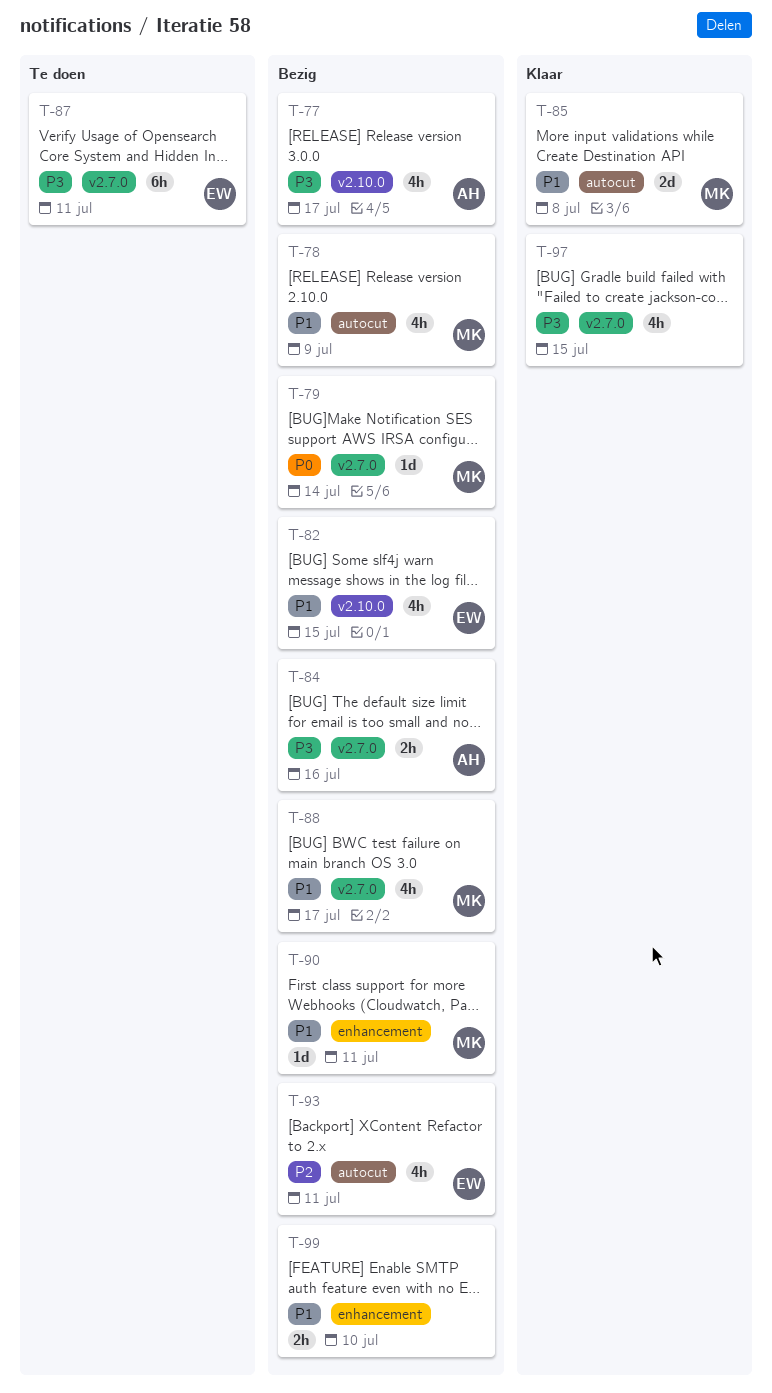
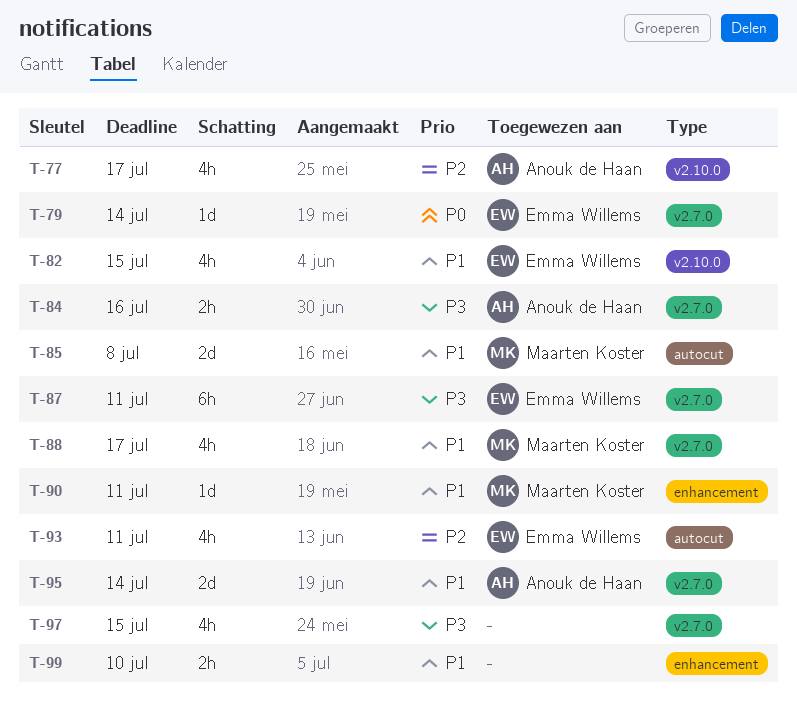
T-77, priority: P3 -> P2
T-78: present -> none
T-79, owner: Maarten Koster -> Emma Willems
T-95: none -> present

